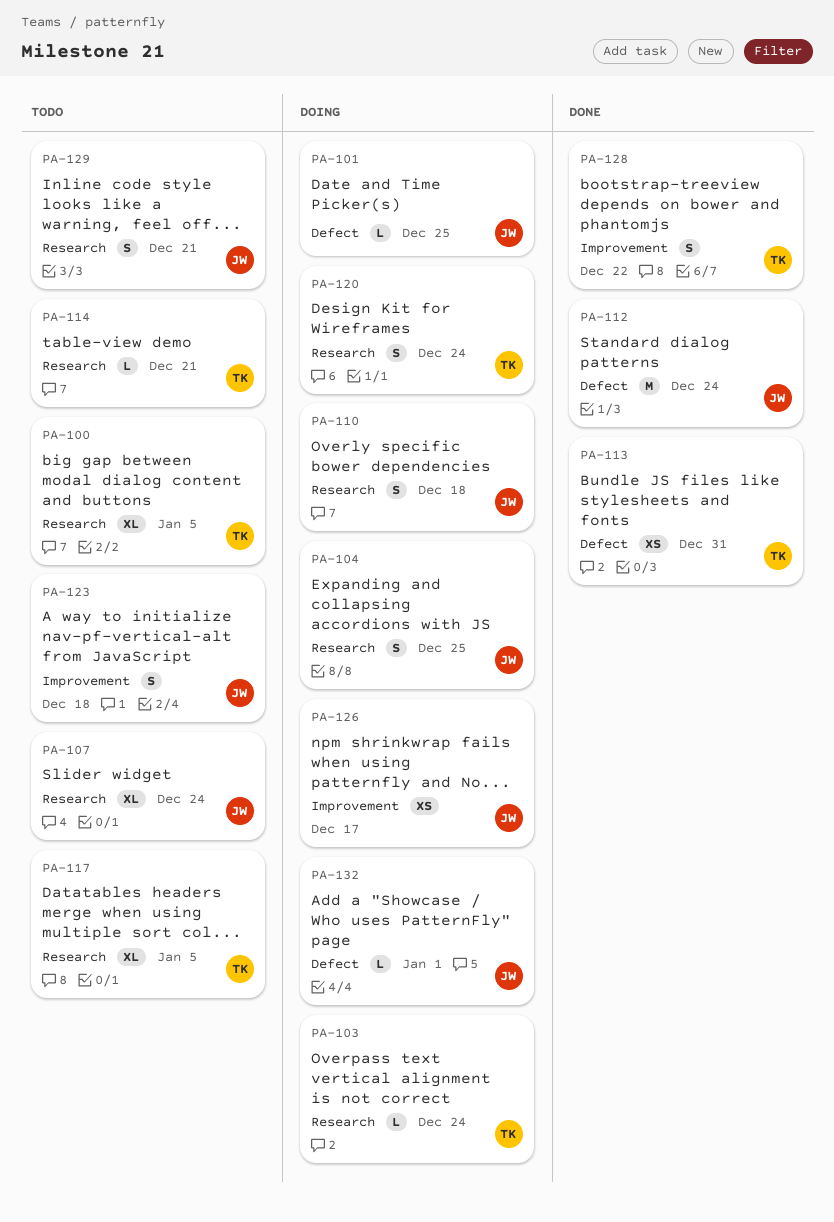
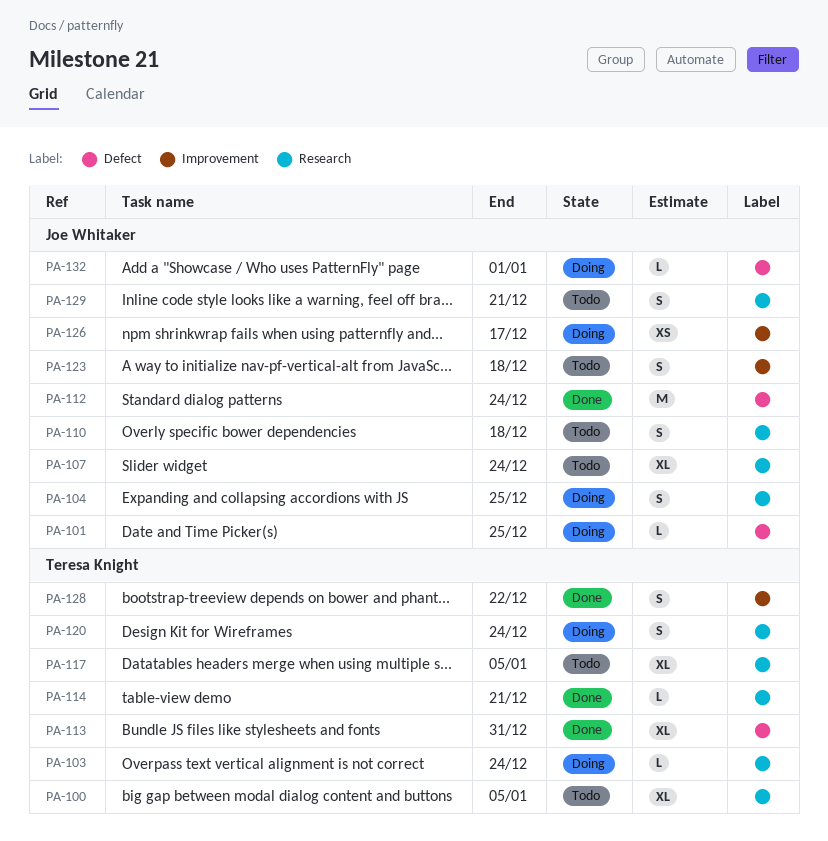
PA-110, status: Doing -> Todo
PA-113, estimate: XS -> XL
PA-114, status: Todo -> Done

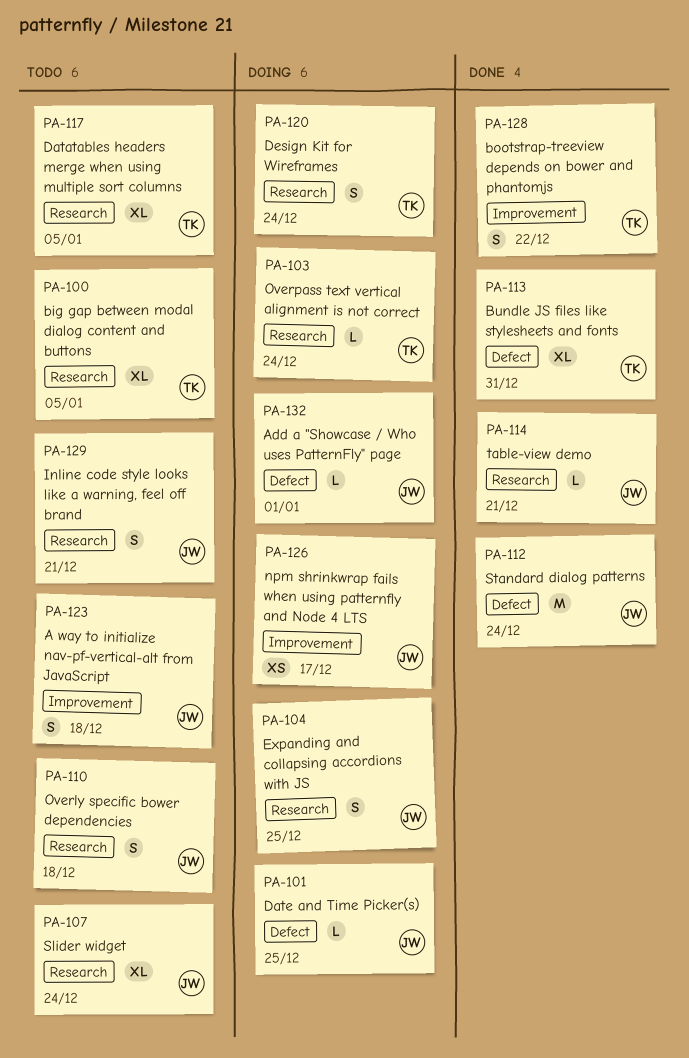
PA-114, owner: Teresa Knight -> Joe Whitaker

